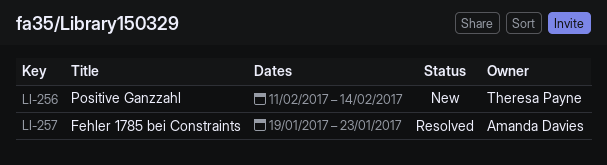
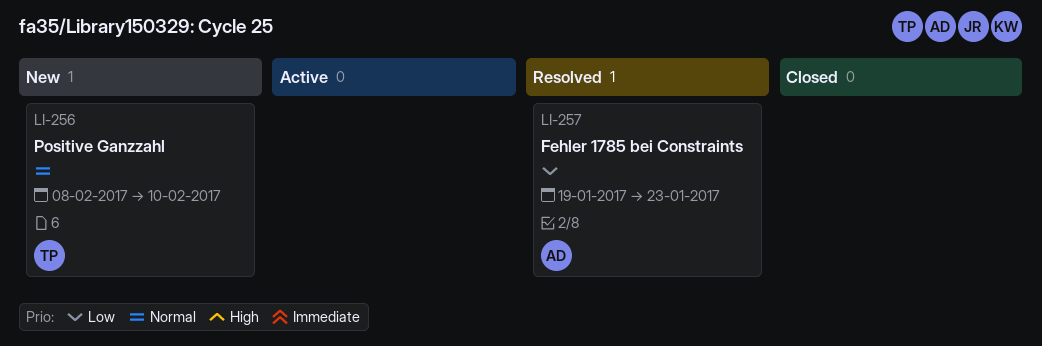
LI-256, start: Feb 11 -> Feb 8
LI-256, due: Feb 14 -> Feb 10

